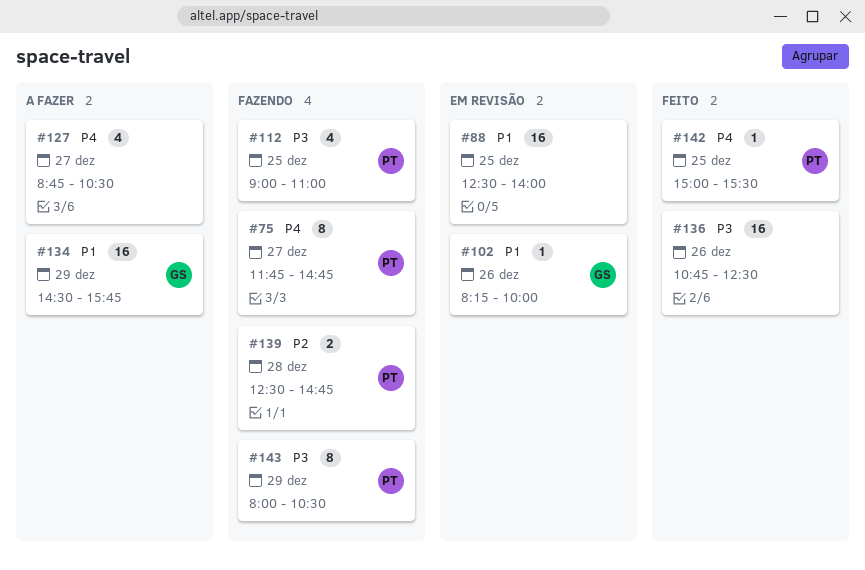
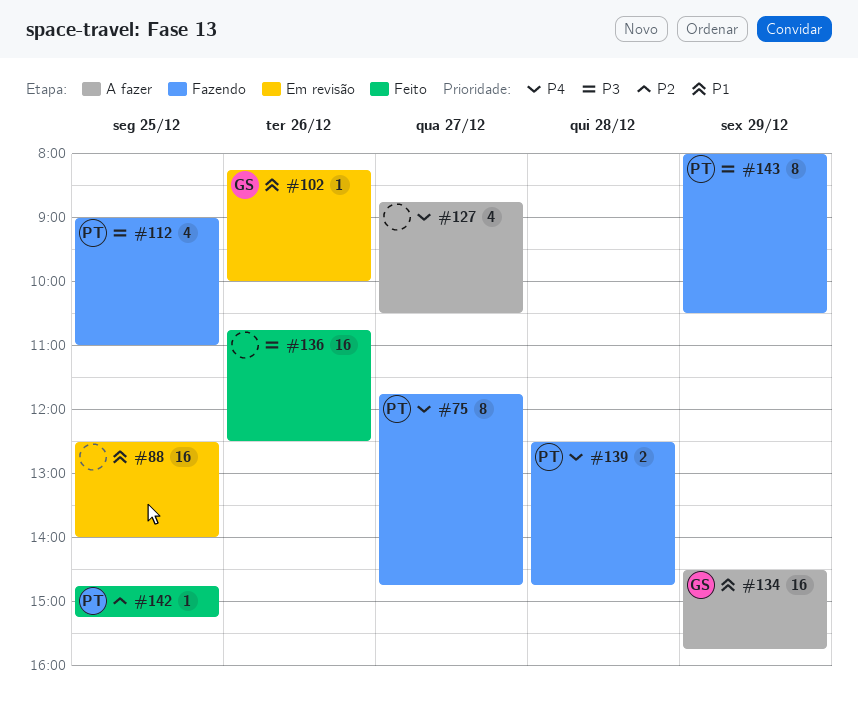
#139, priority: P2 -> P4
#142, priority: P4 -> P2
#142, begins: 15:00 -> 14:45
#142, ends: 15:30 -> 15:15

